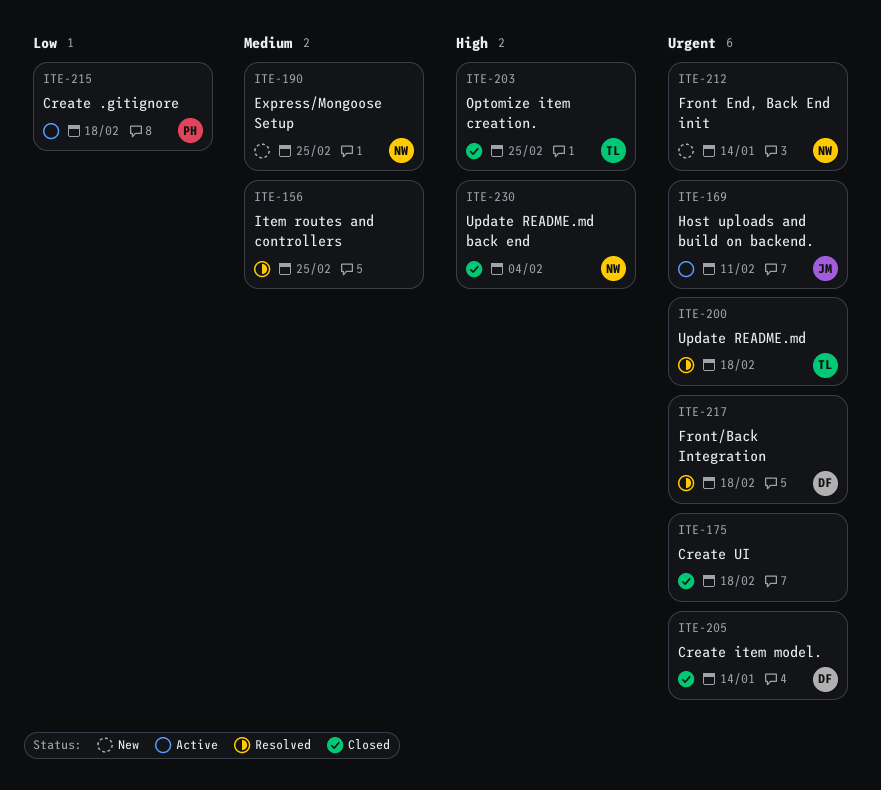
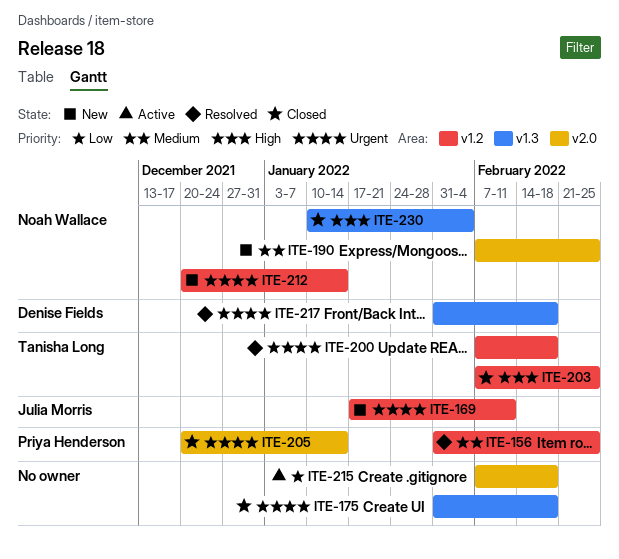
ITE-156, owner: none -> Priya Henderson
ITE-169, status: Active -> New
ITE-205, owner: Denise Fields -> Priya Henderson
ITE-215, owner: Priya Henderson -> none

